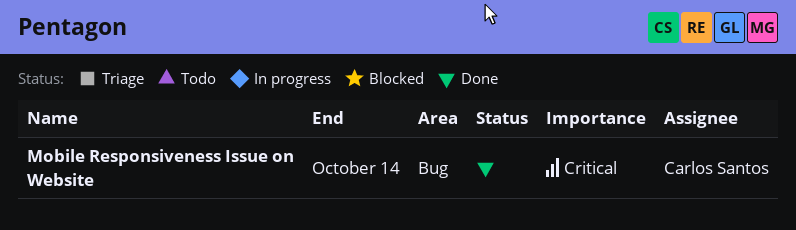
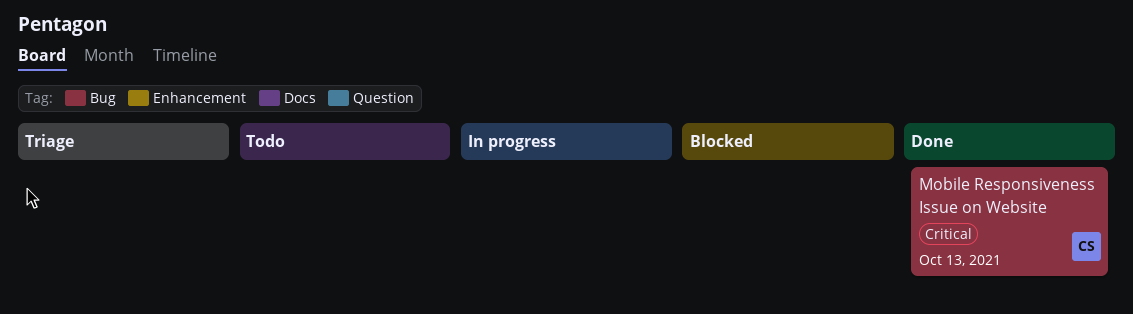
Mobile Responsiveness Issue on Website, due: Oct 14 -> Oct 13

